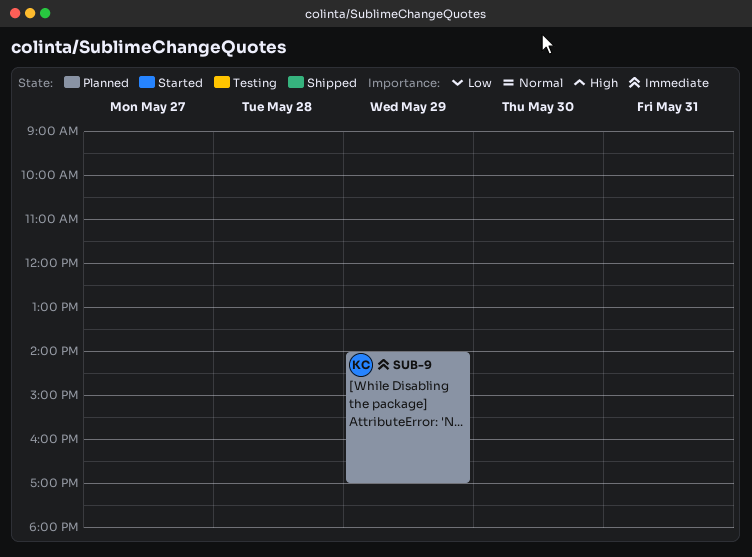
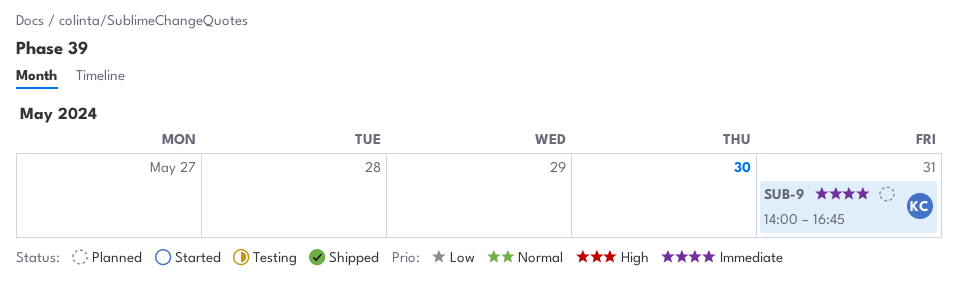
SUB-9, day: May 29 -> May 31
SUB-9, ends: 17:00 -> 16:45

